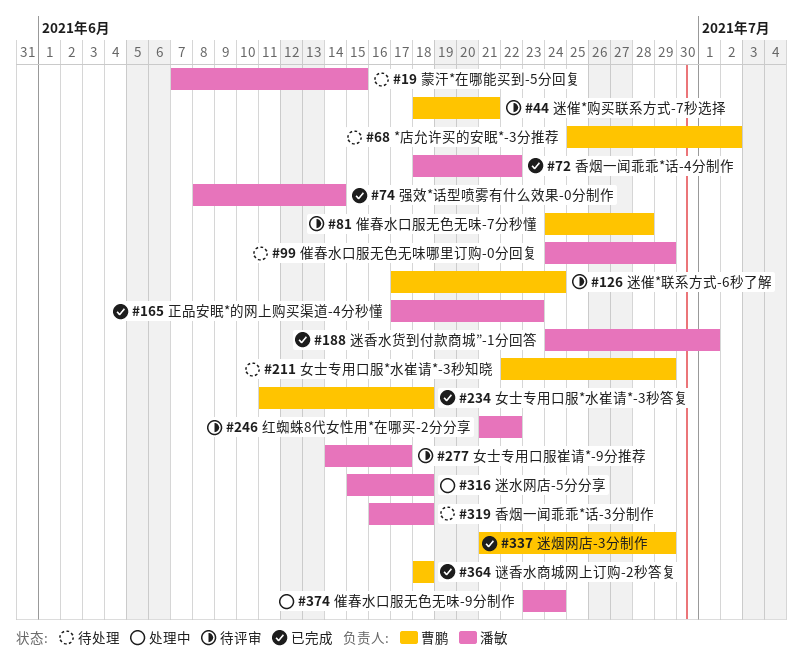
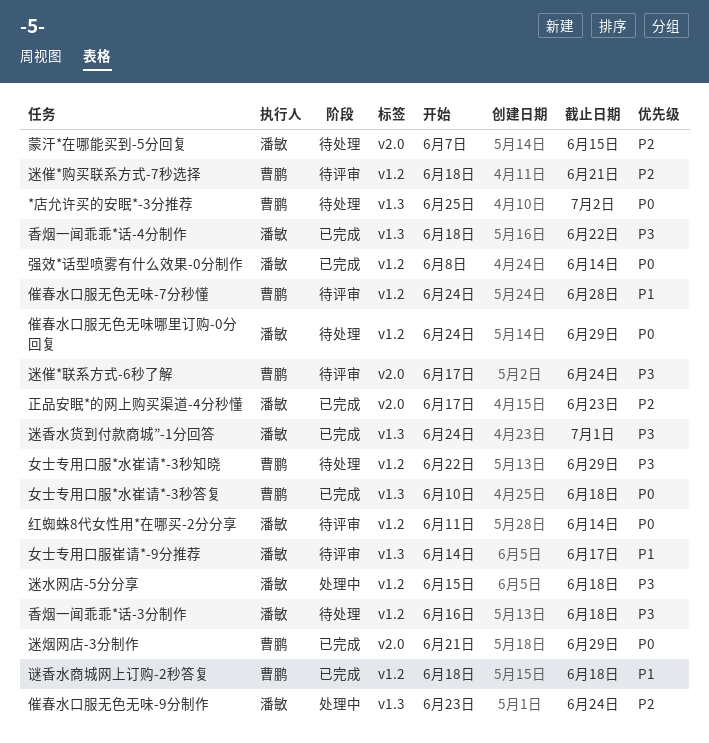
女士专用口服*水崔请*-3秒答复, start: Jun 11 -> Jun 10
红蜘蛛8代女性用*在哪买-2分分享, start: Jun 21 -> Jun 11
红蜘蛛8代女性用*在哪买-2分分享, due: Jun 22 -> Jun 14

